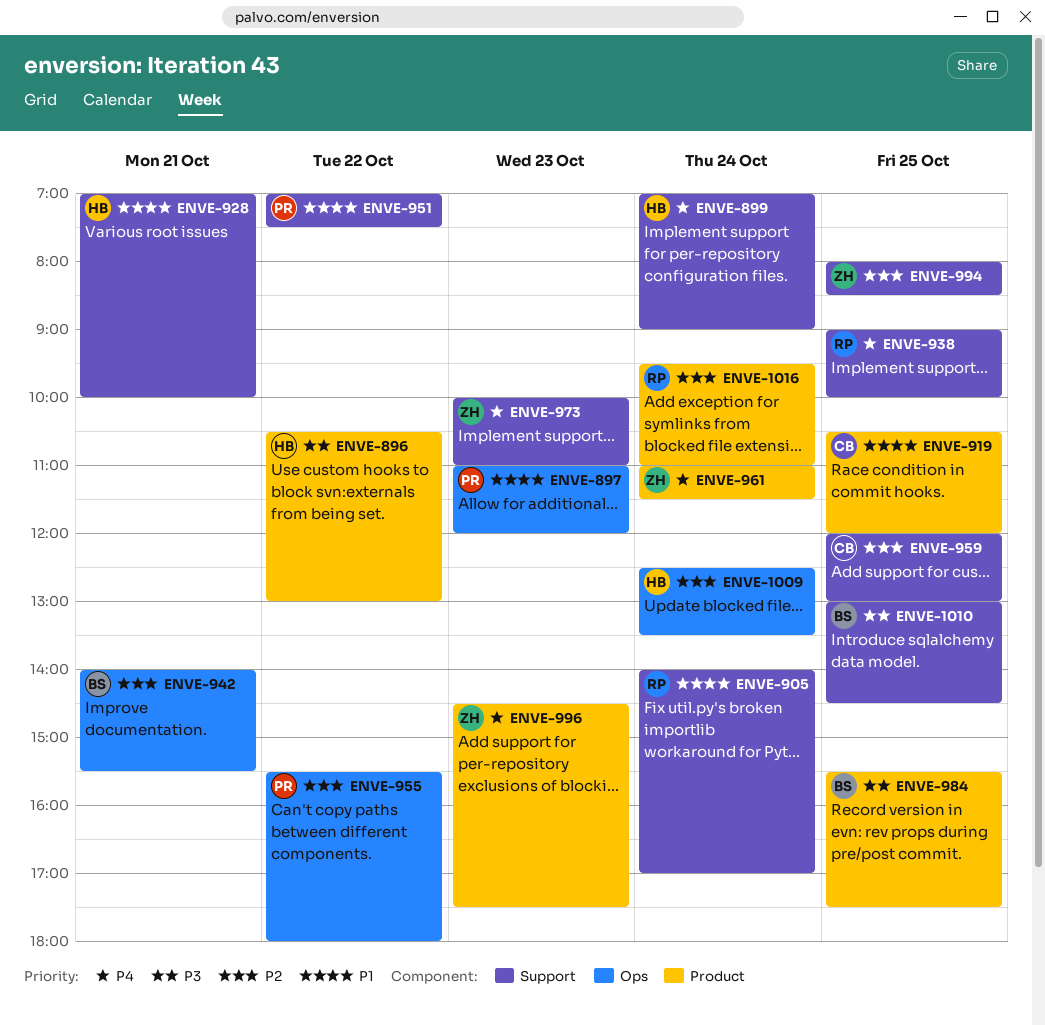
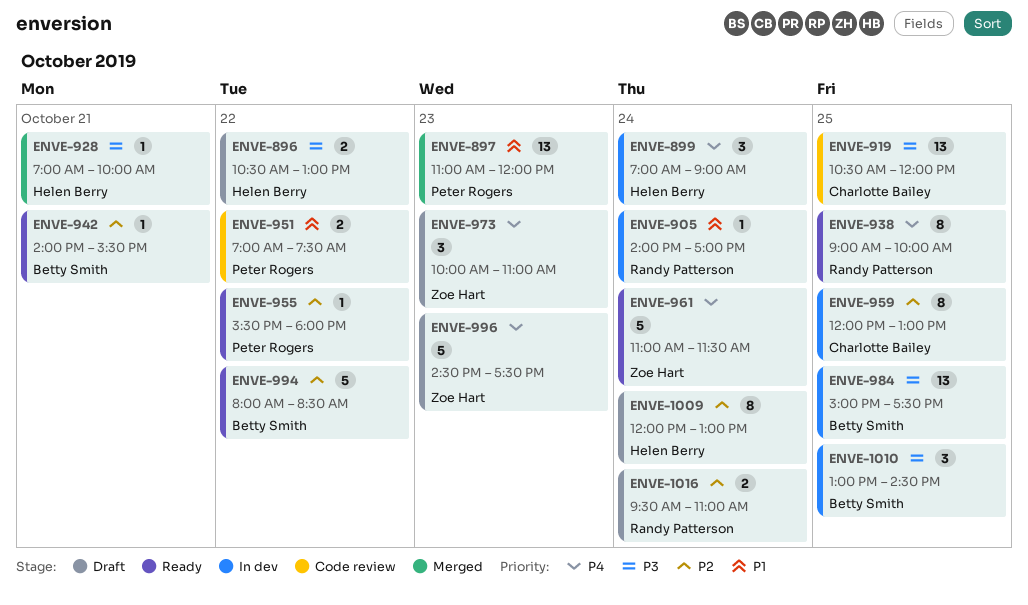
ENVE-919, priority: P1 -> P3
ENVE-928, priority: P1 -> P3
ENVE-984, begins: 15:30 -> 15:00
ENVE-994, owner: Zoe Hart -> Betty Smith
ENVE-994, day: Oct 25 -> Oct 22
ENVE-1009, begins: 12:30 -> 12:00
ENVE-1009, ends: 13:30 -> 13:00

